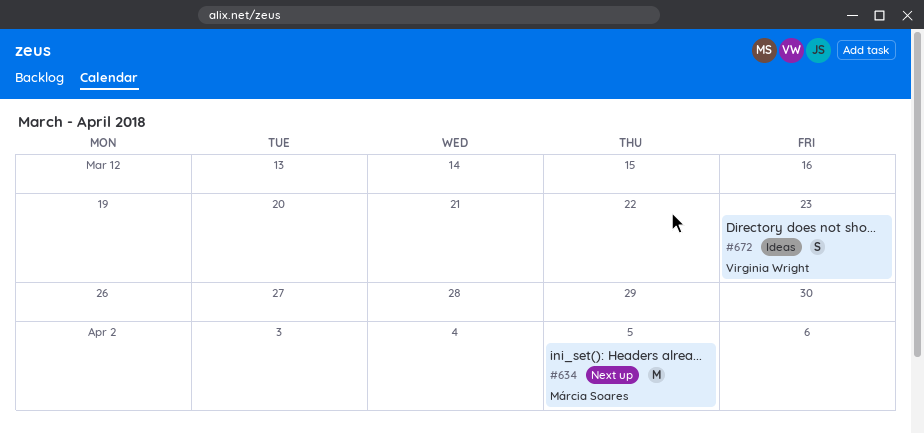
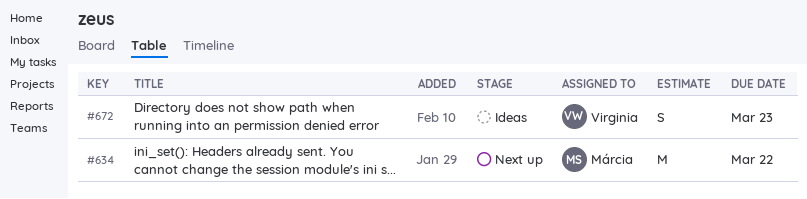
#634, due: Apr 5 -> Mar 22

